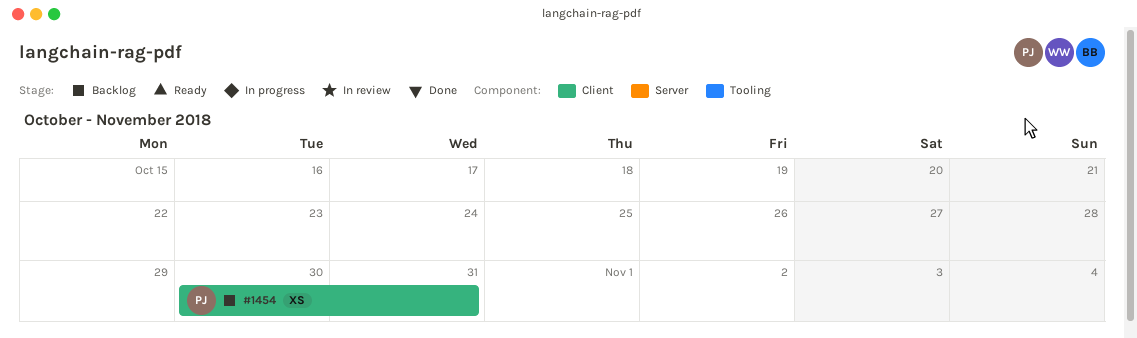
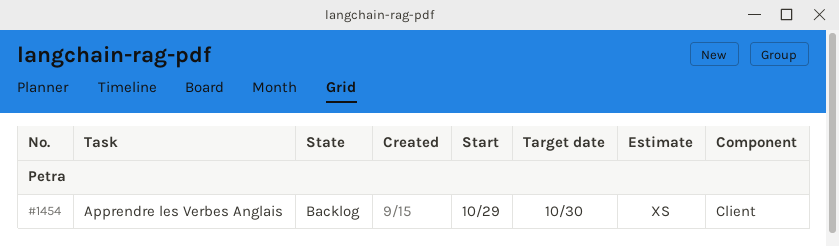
#1454, start: Oct 30 -> Oct 29
#1454, due: Oct 31 -> Oct 30

